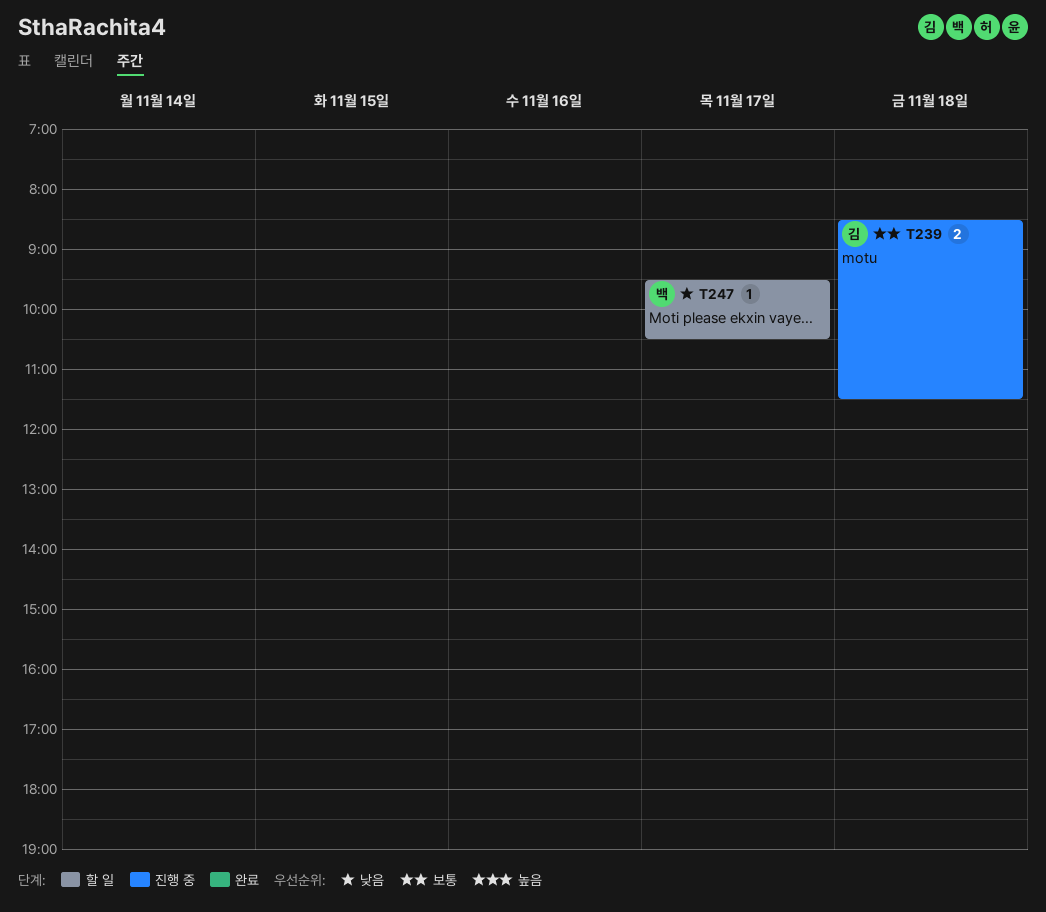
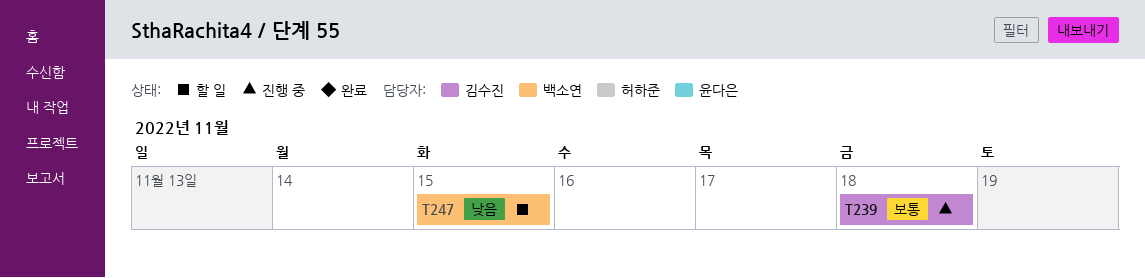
T247, day: Nov 17 -> Nov 15

